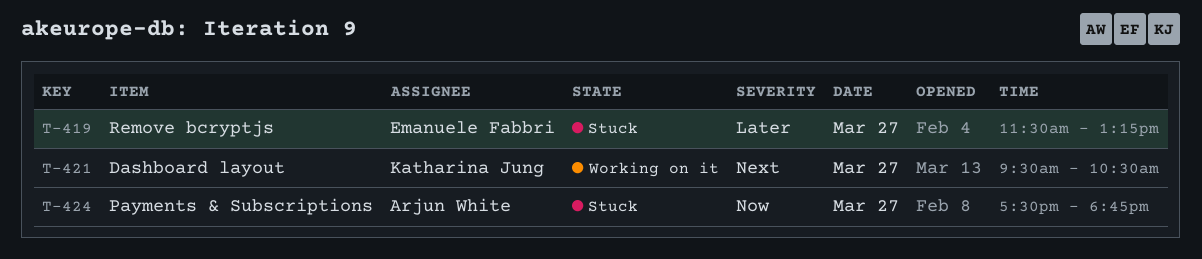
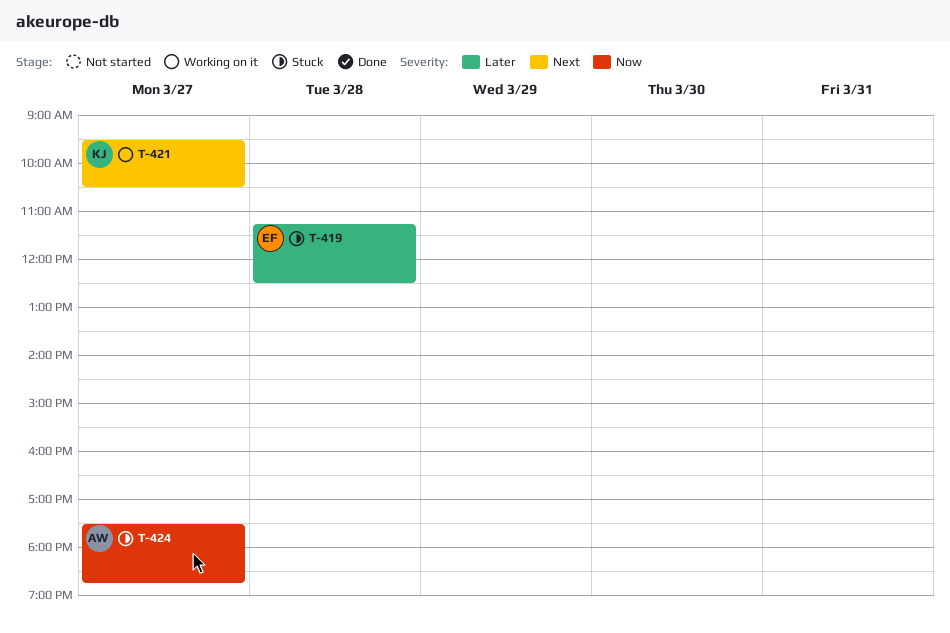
T-419, day: Mar 27 -> Mar 28
T-419, begins: 11:30 -> 11:15
T-419, ends: 13:15 -> 12:30

